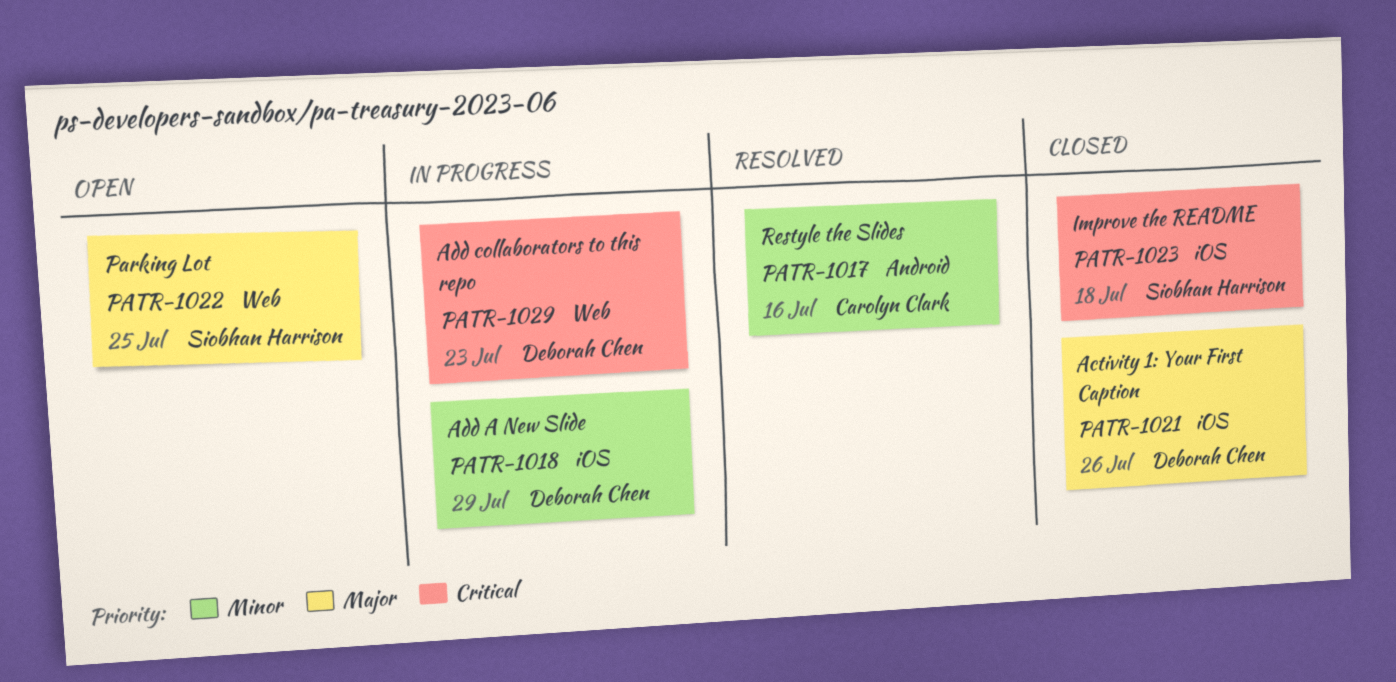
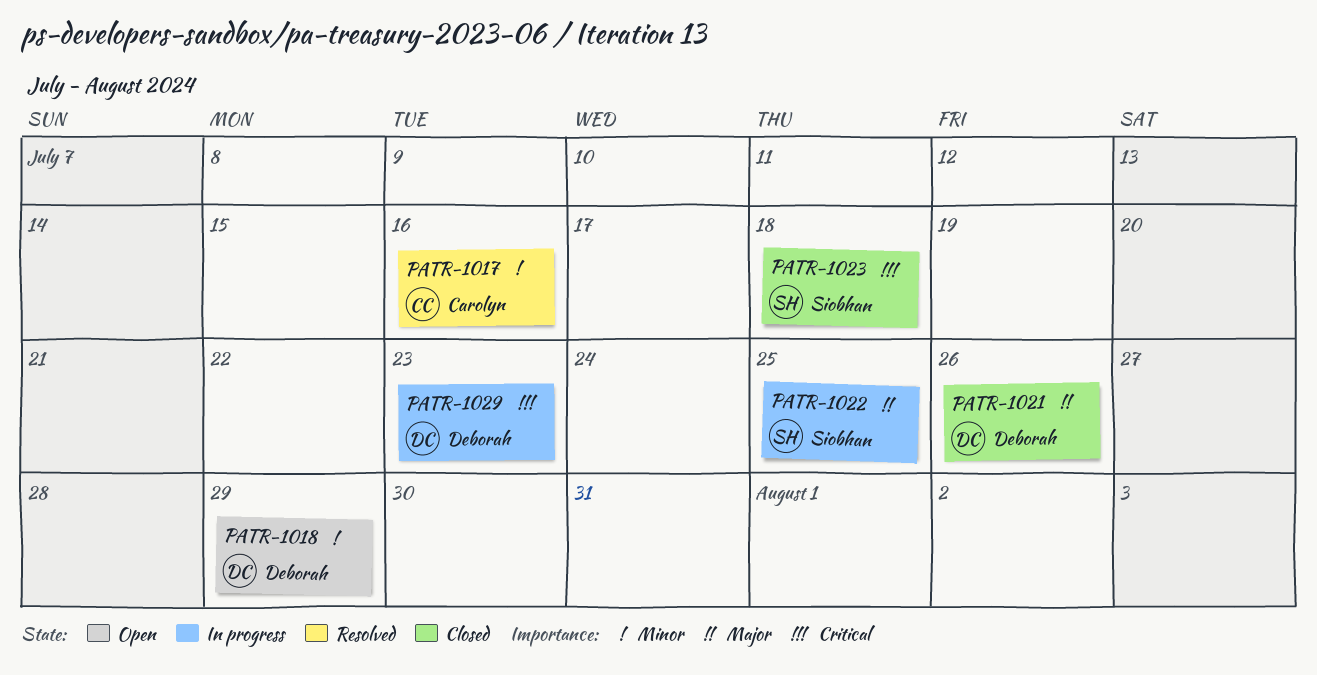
PATR-1018, status: In progress -> Open
PATR-1022, status: Open -> In progress

